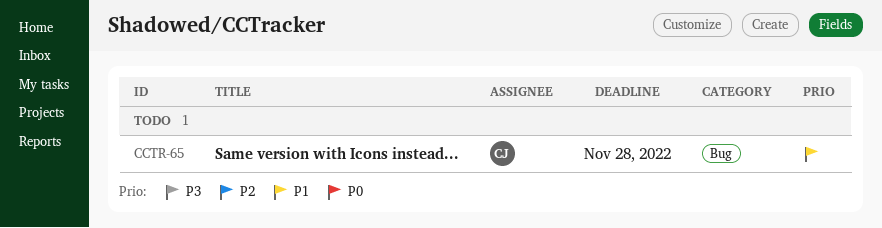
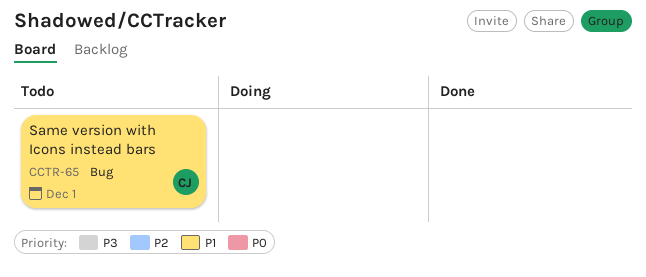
CCTR-65, due: Nov 28 -> Dec 1

